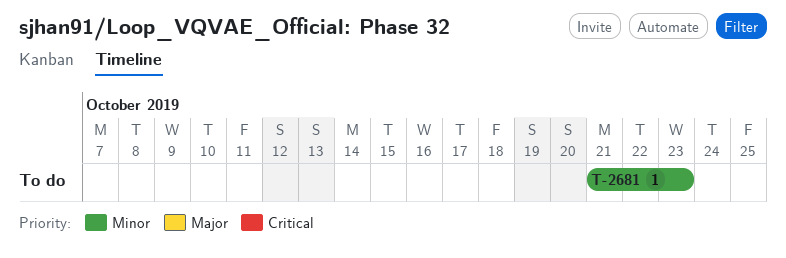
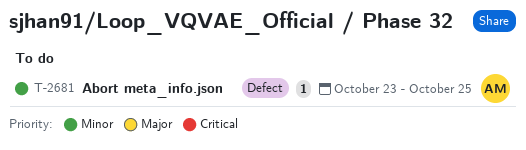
T-2681, start: Oct 21 -> Oct 23
T-2681, due: Oct 23 -> Oct 25

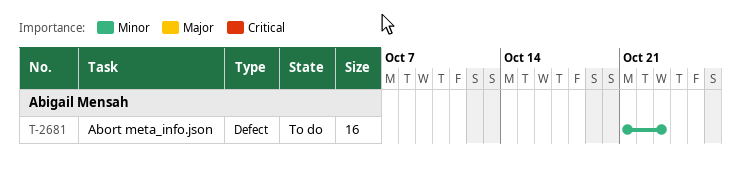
T-2681, estimate: 1 -> 16
T-2681, start: Oct 23 -> Oct 21
T-2681, due: Oct 25 -> Oct 23

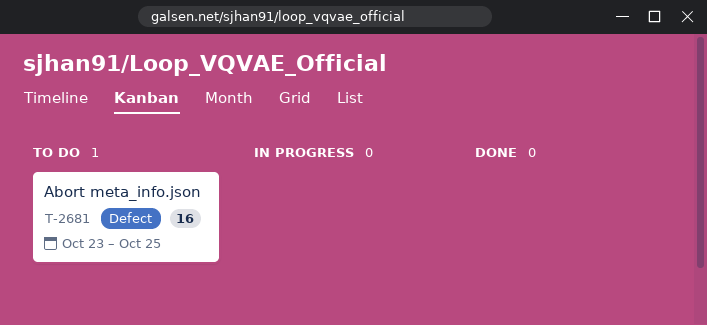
T-2681, start: Oct 21 -> Oct 23
T-2681, due: Oct 23 -> Oct 25

